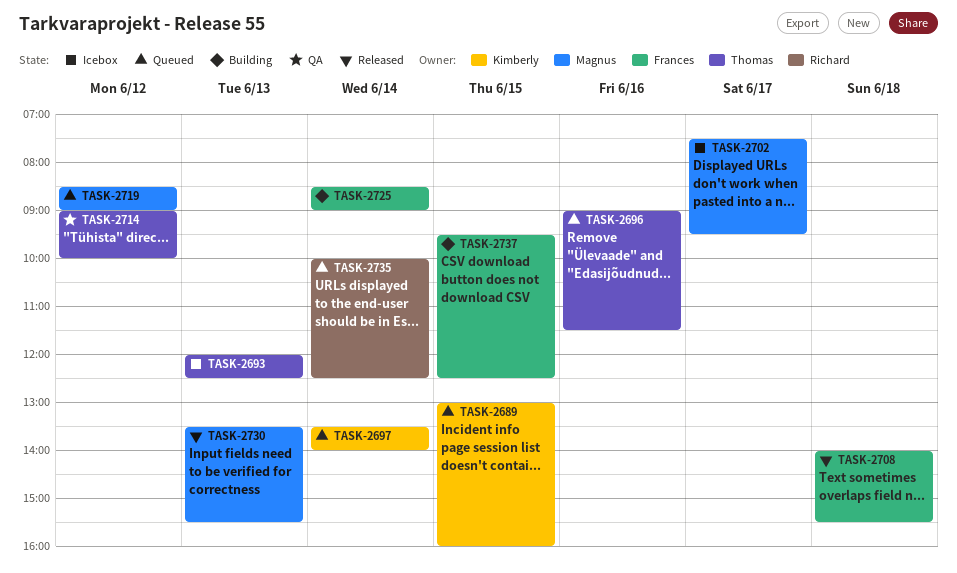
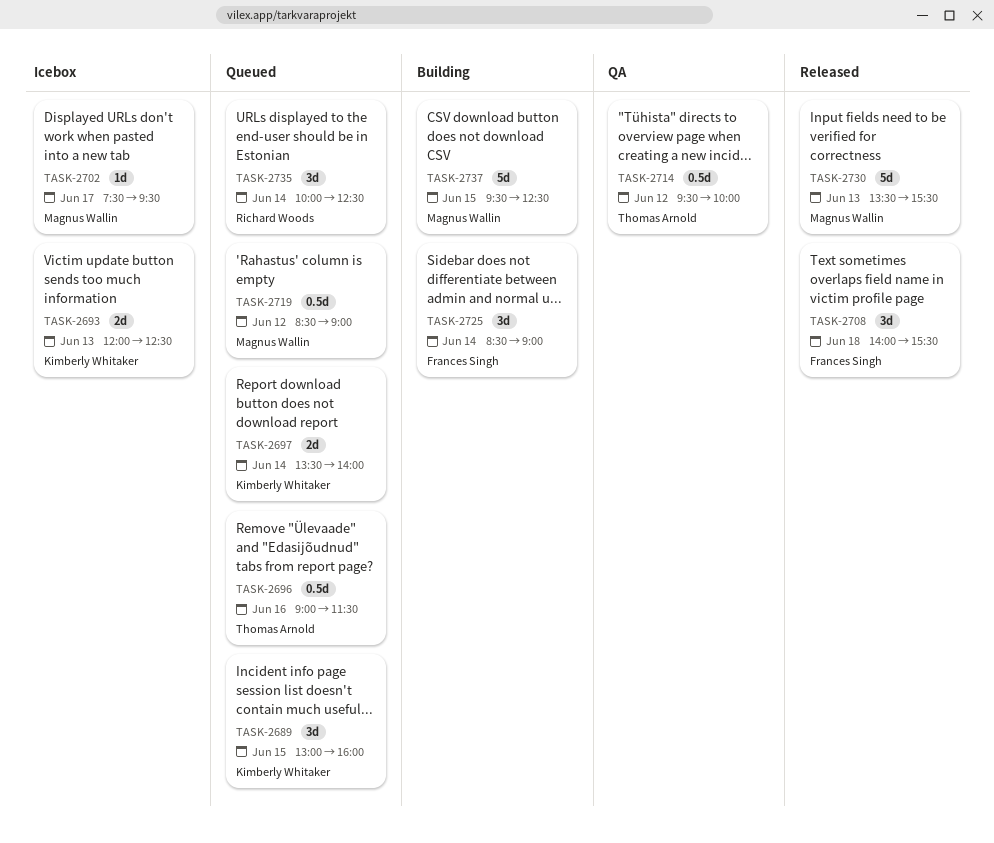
TASK-2693, owner: Thomas Arnold -> Kimberly Whitaker
TASK-2714, begins: 09:00 -> 09:30
TASK-2737, owner: Frances Singh -> Magnus Wallin

